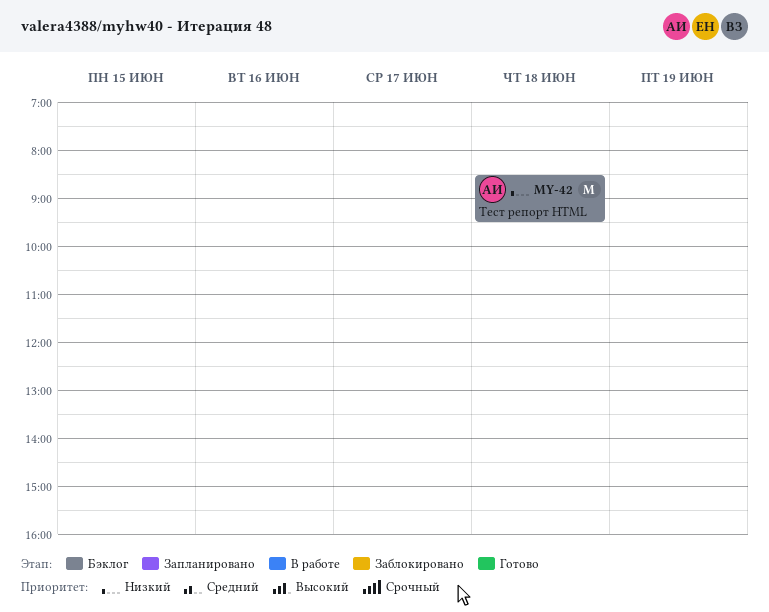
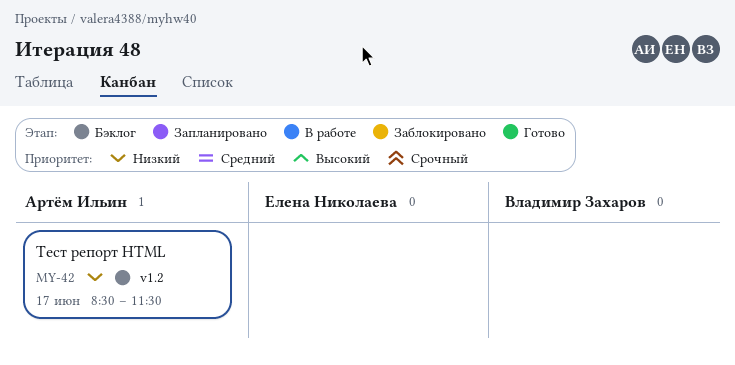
MY-42, day: Jun 18 -> Jun 17
MY-42, ends: 09:30 -> 11:30

